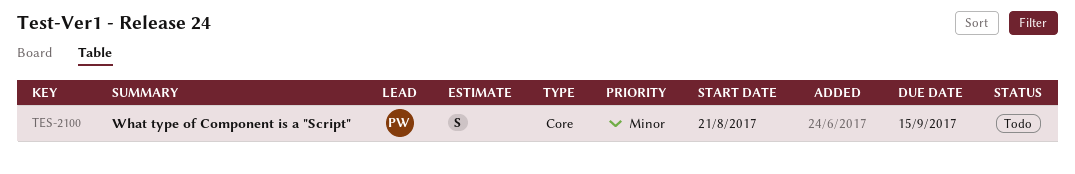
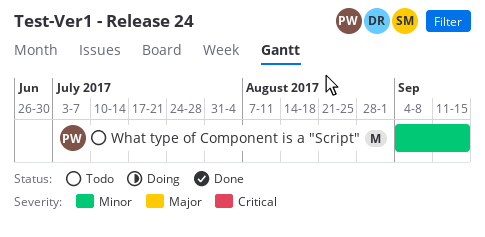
What type of Component is a "Script", estimate: S -> M
What type of Component is a "Script", start: Aug 21 -> Sep 4

